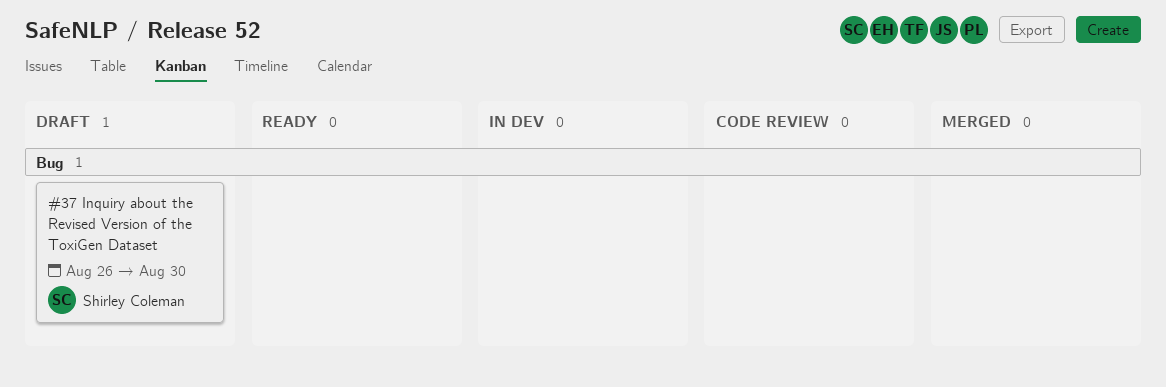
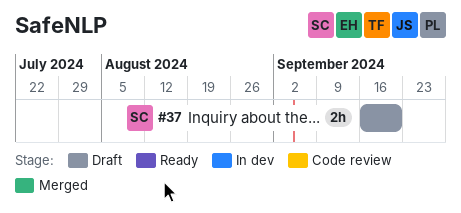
#37, start: Aug 26 -> Sep 16
#37, due: Aug 30 -> Sep 20

